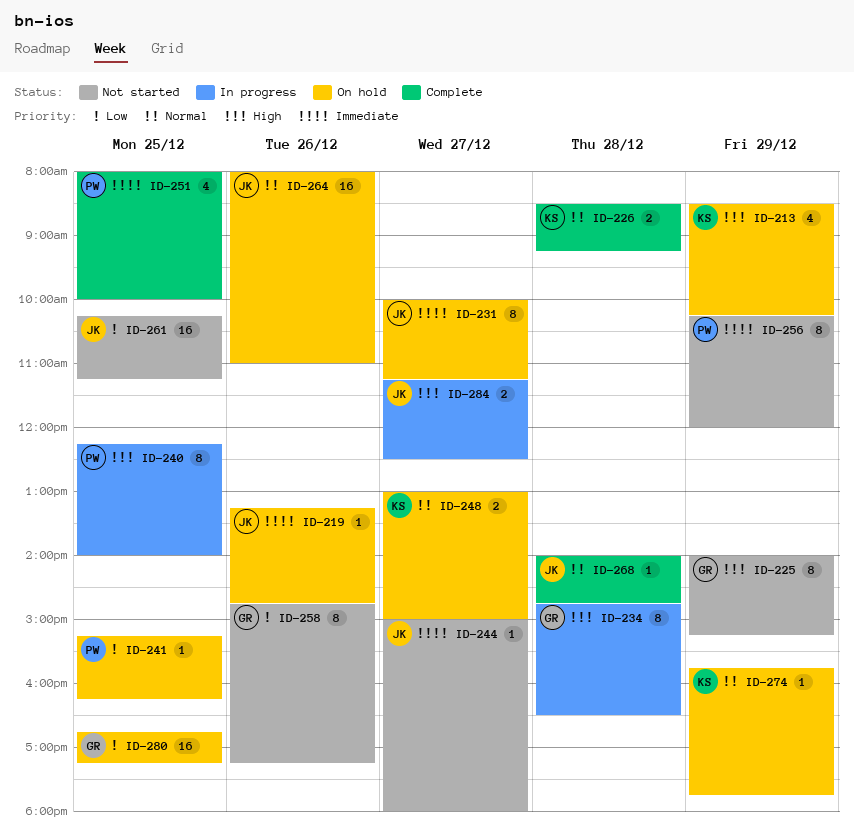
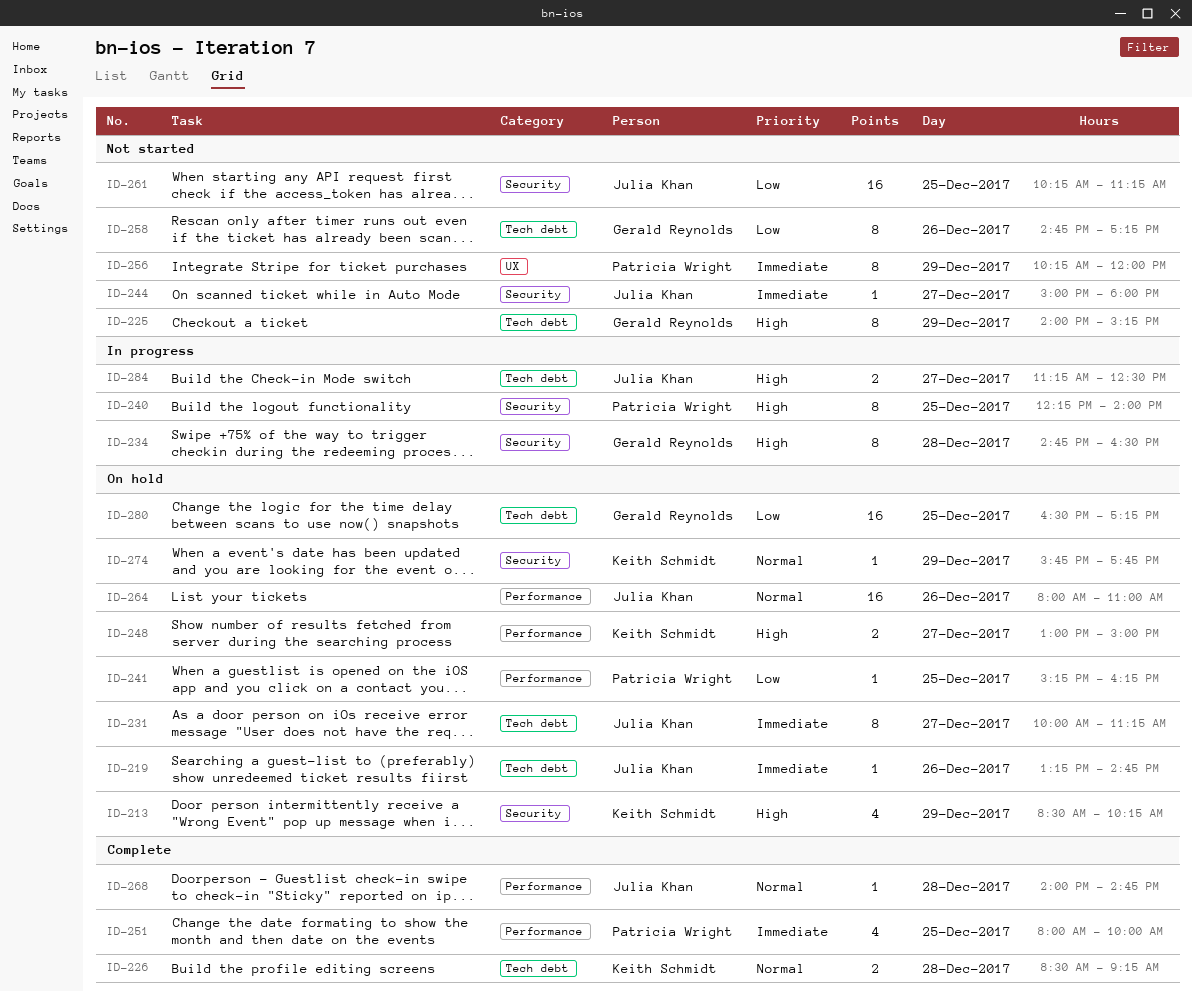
ID-248, priority: Normal -> High
ID-280, begins: 16:45 -> 16:30

